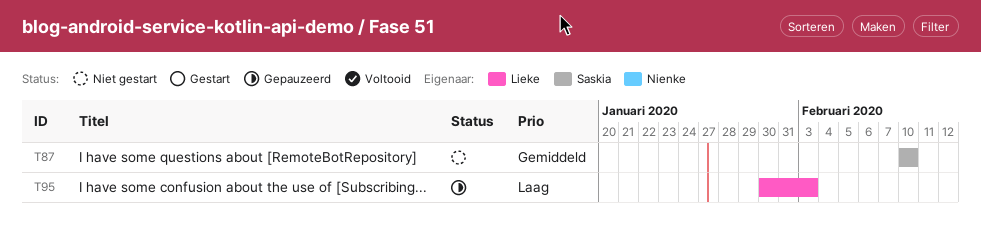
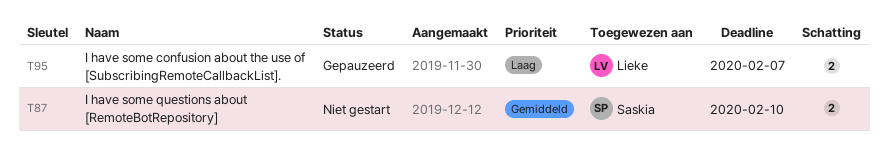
T95, due: Feb 3 -> Feb 7

